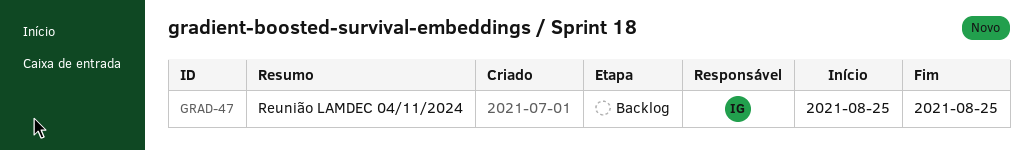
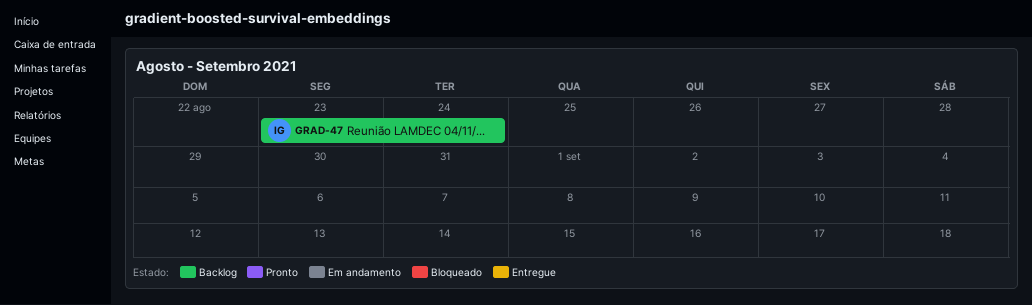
GRAD-47, start: Aug 25 -> Aug 23
GRAD-47, due: Aug 25 -> Aug 24

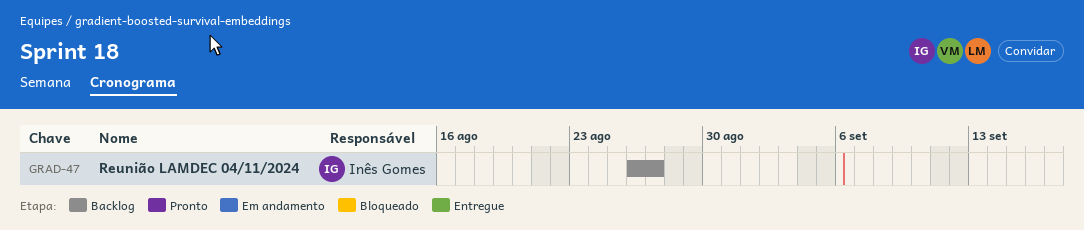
GRAD-47, start: Aug 23 -> Aug 26
GRAD-47, due: Aug 24 -> Aug 27

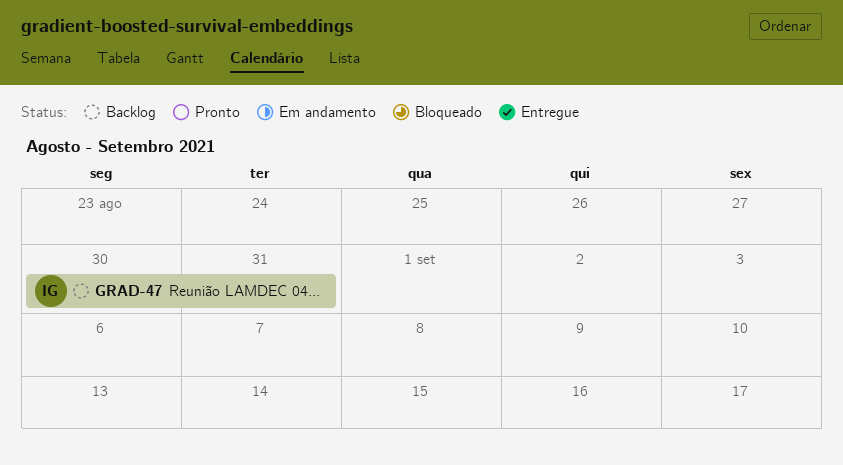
GRAD-47, start: Aug 26 -> Aug 30
GRAD-47, due: Aug 27 -> Aug 31

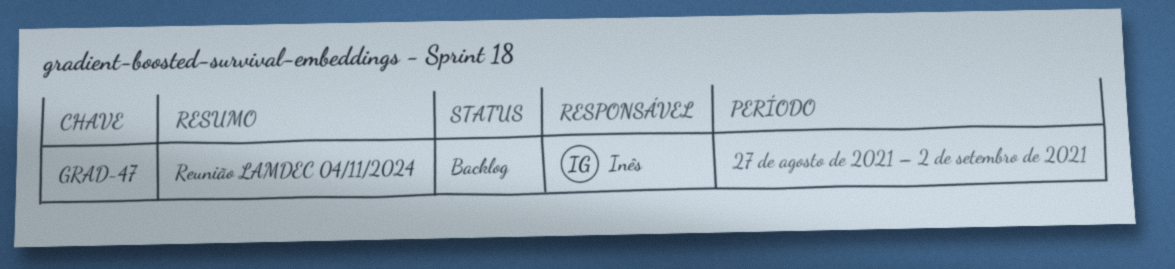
GRAD-47, start: Aug 30 -> Aug 27
GRAD-47, due: Aug 31 -> Sep 2

